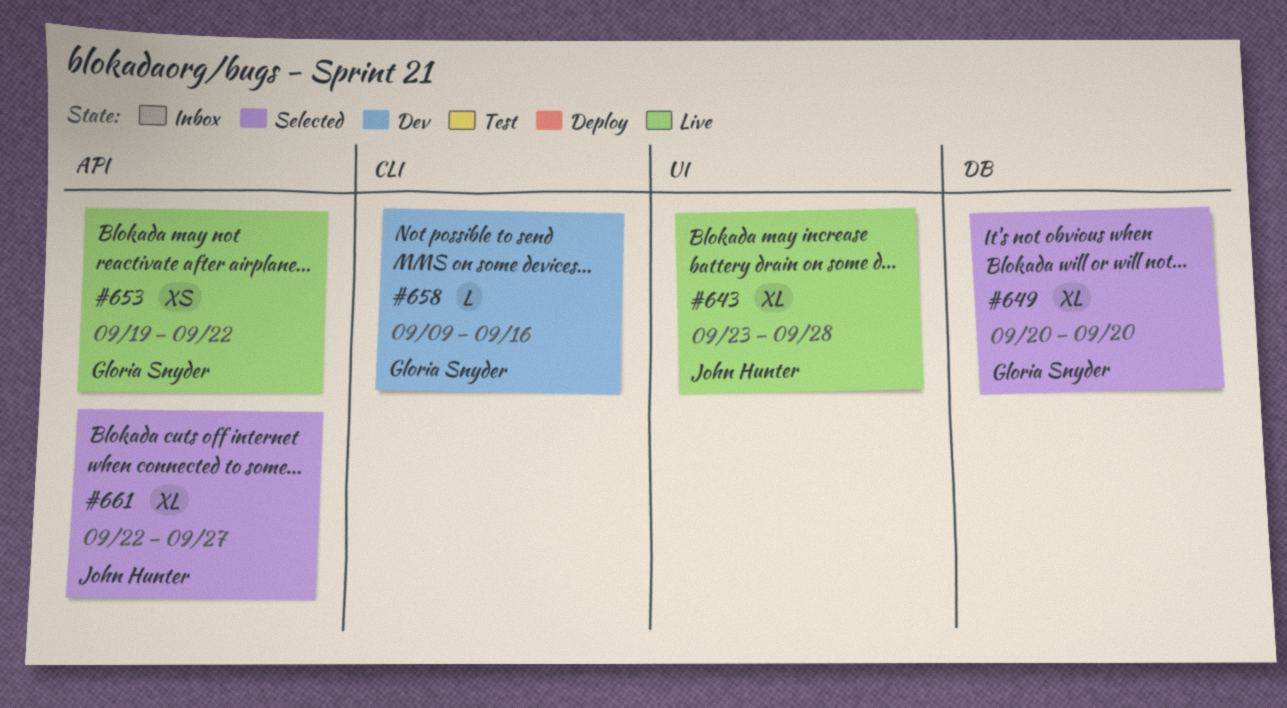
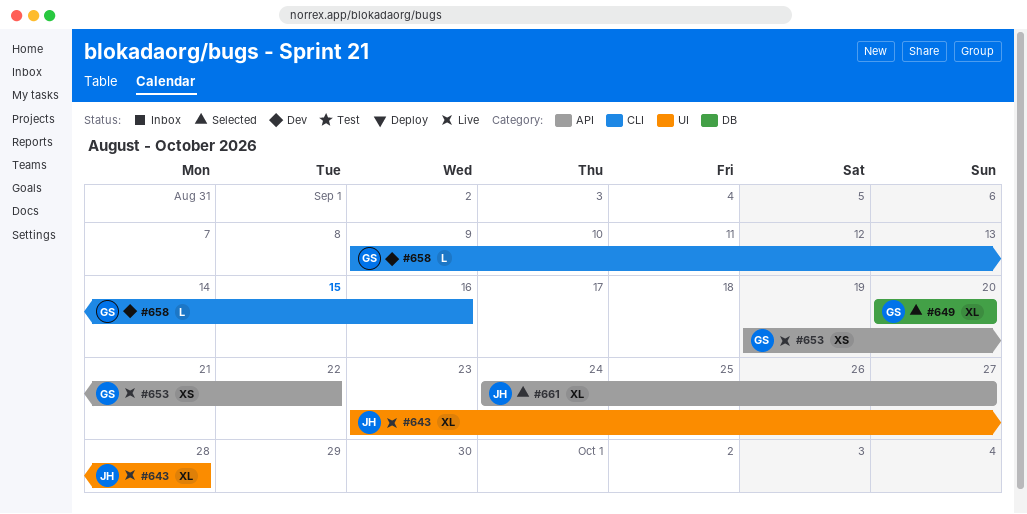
#661, start: Sep 22 -> Sep 24

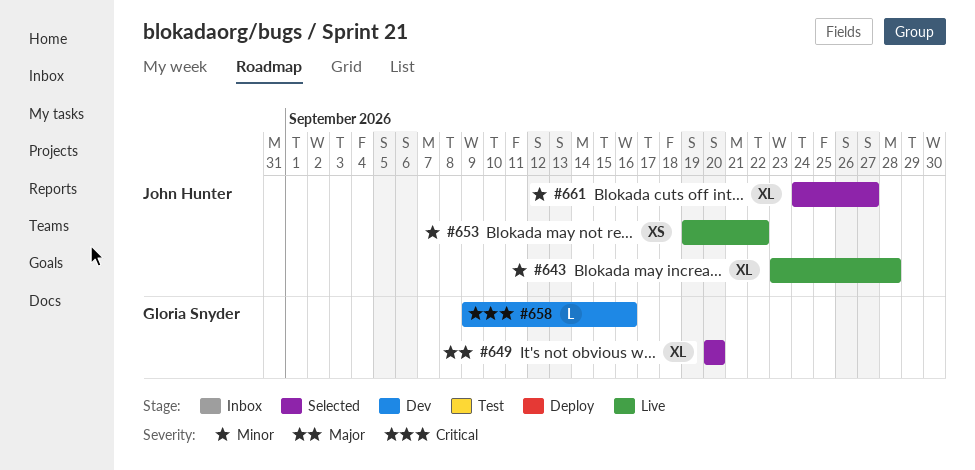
#653, owner: Gloria Snyder -> John Hunter

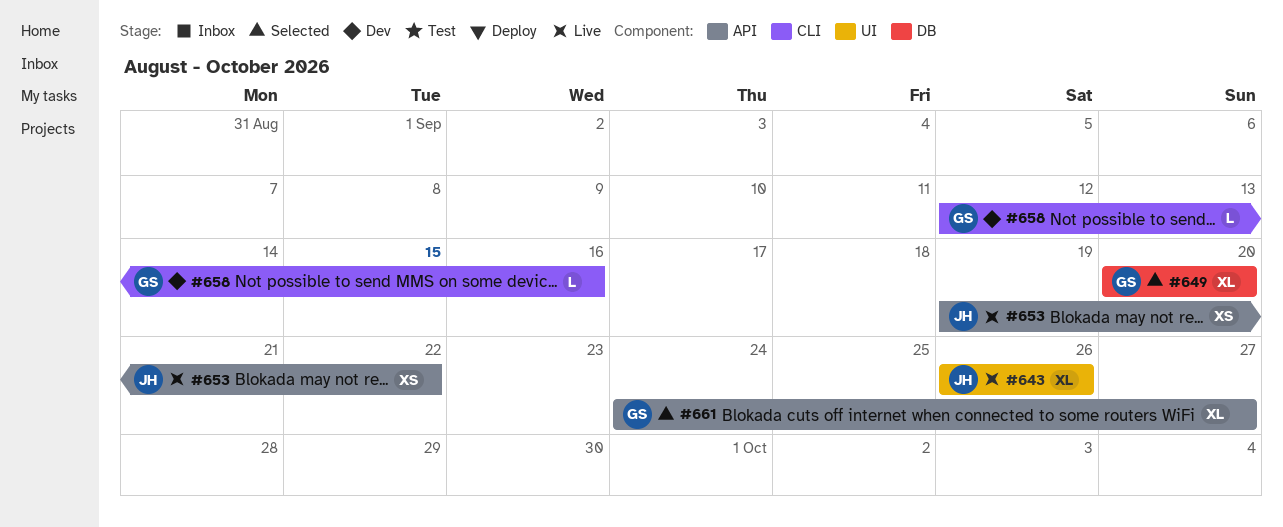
#643, start: Sep 23 -> Sep 26
#643, due: Sep 28 -> Sep 26
#658, start: Sep 9 -> Sep 12
#661, owner: John Hunter -> Gloria Snyder

